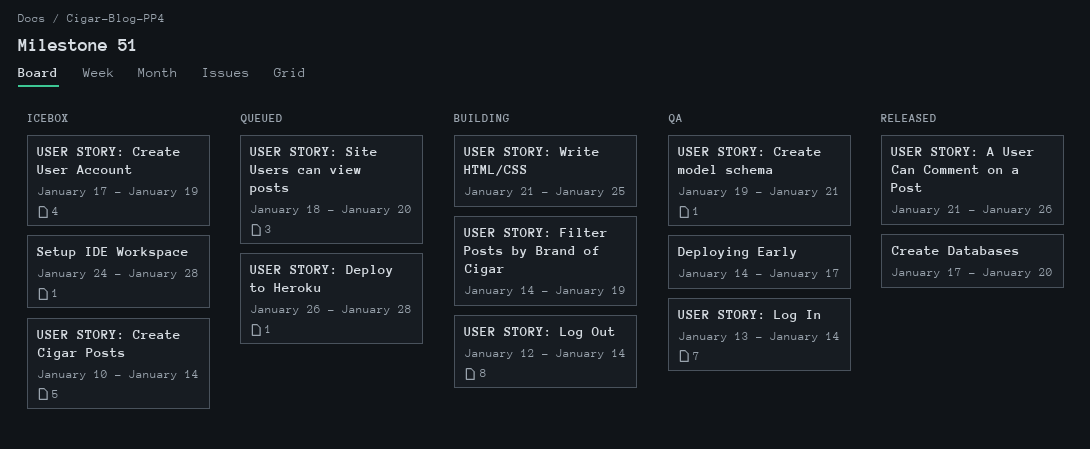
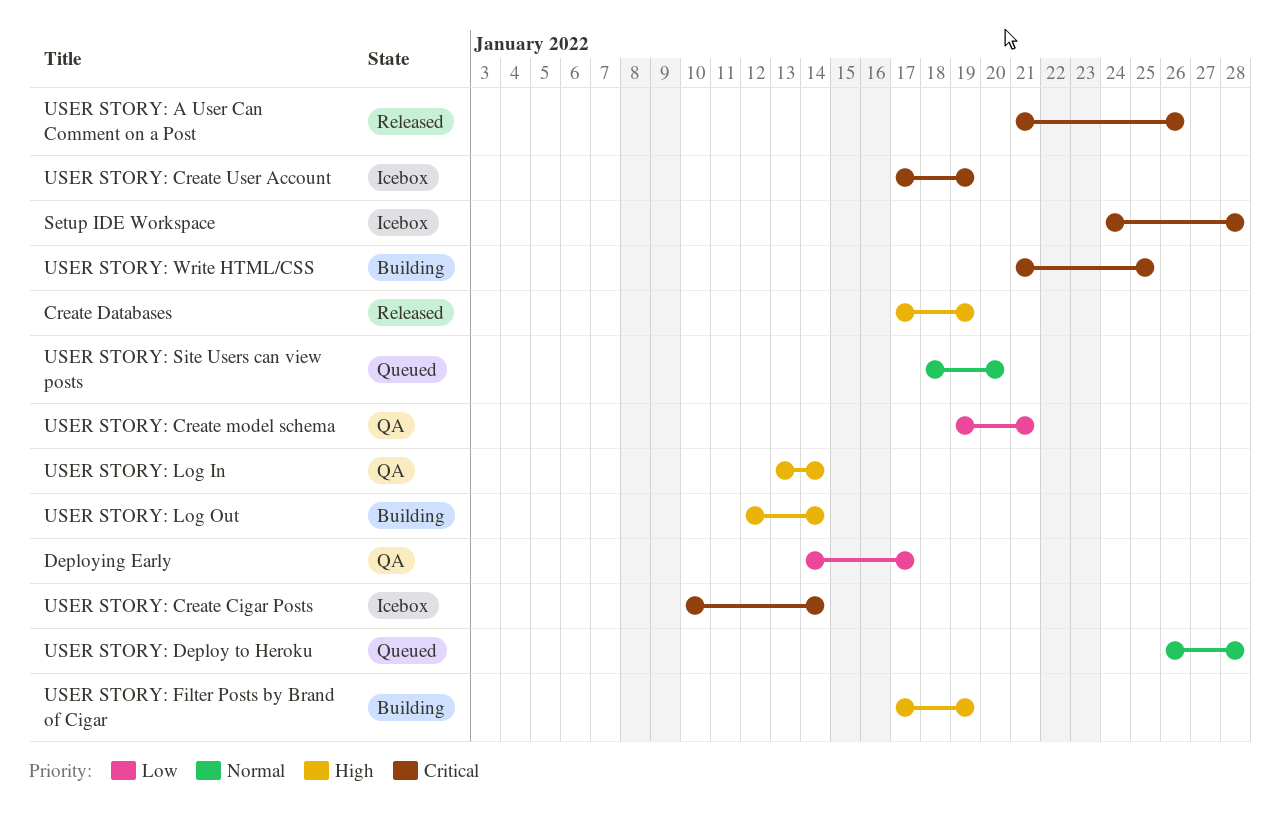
Create Databases, due: Jan 20 -> Jan 19
USER STORY: Filter Posts by Brand of Cigar, start: Jan 14 -> Jan 17

